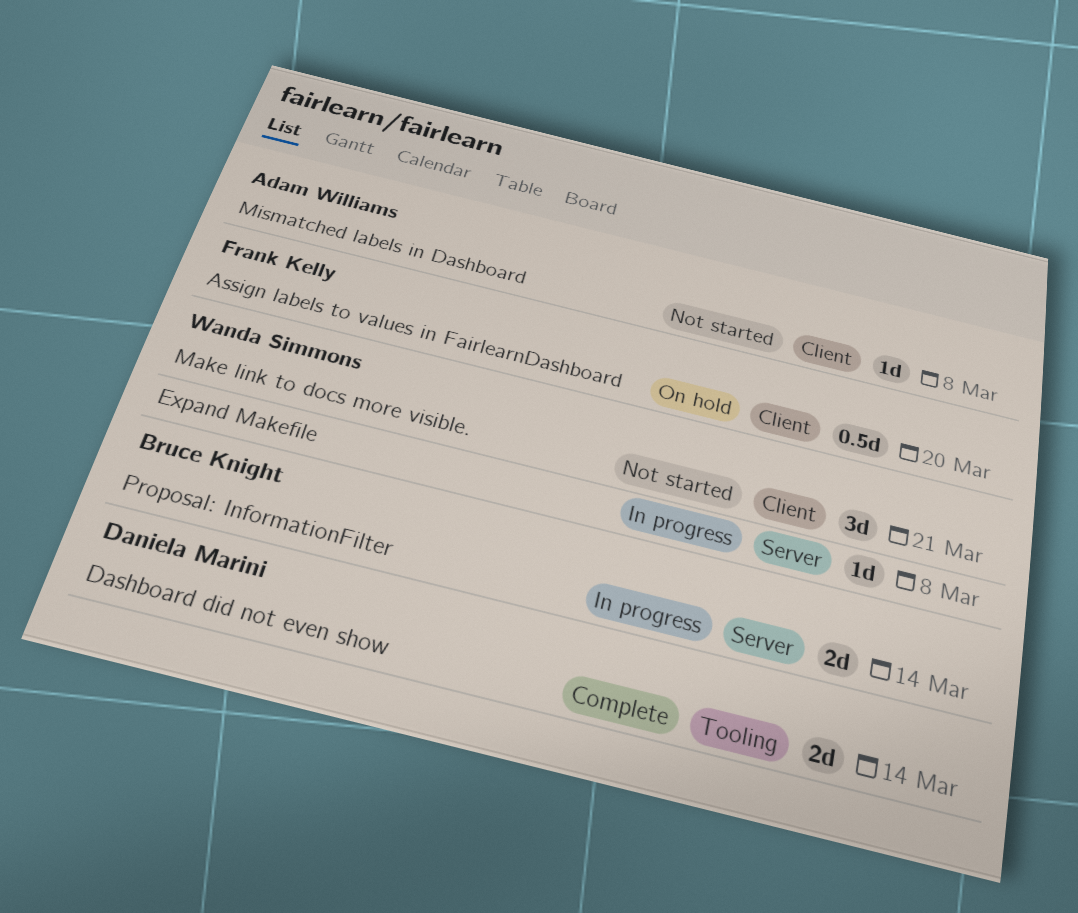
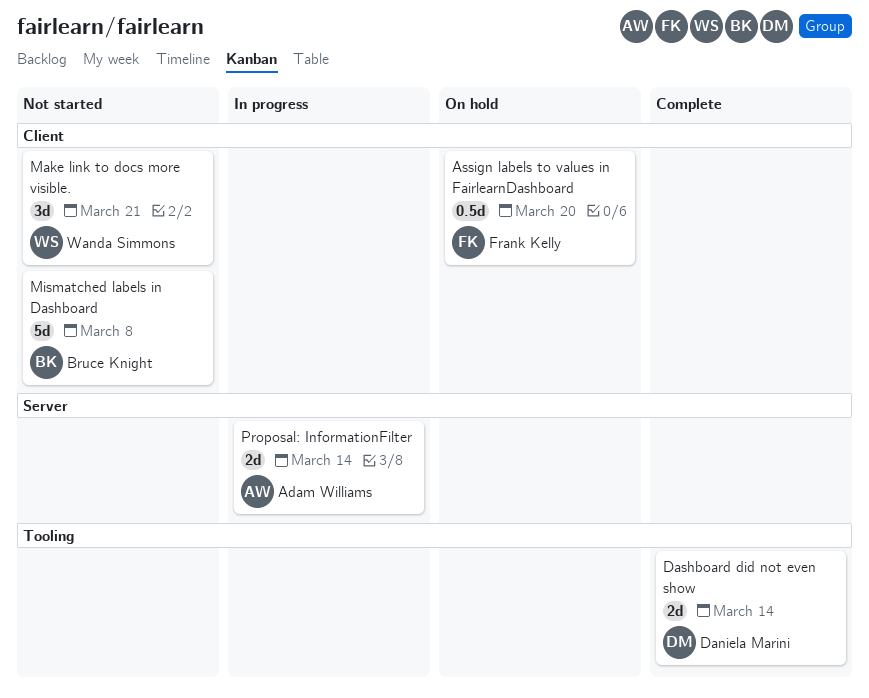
Expand Makefile: present -> none
Mismatched labels in Dashboard, owner: Adam Williams -> Bruce Knight
Mismatched labels in Dashboard, estimate: 1d -> 5d
Proposal: InformationFilter, owner: Bruce Knight -> Adam Williams

